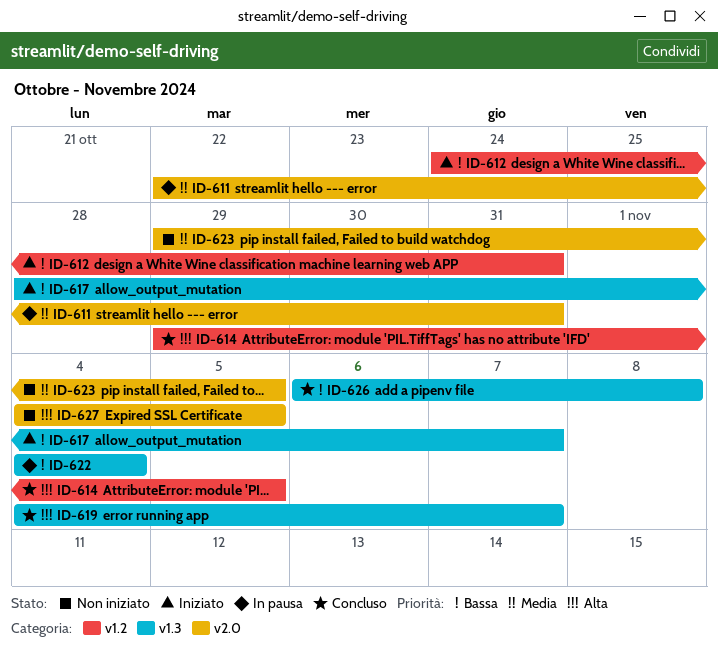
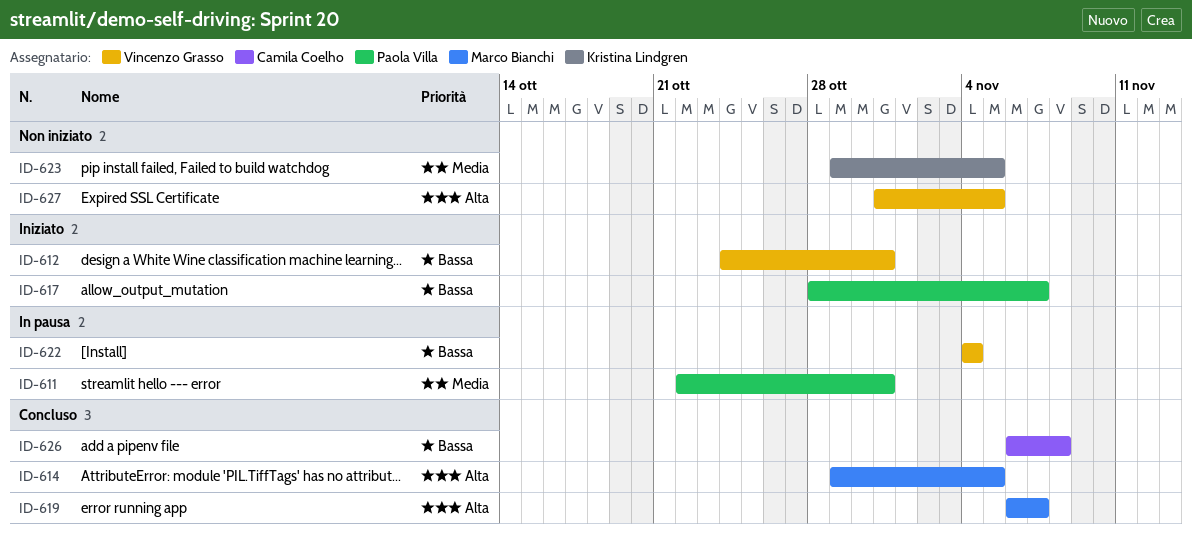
ID-619, start: Nov 4 -> Nov 6
ID-627, start: Nov 4 -> Oct 31

